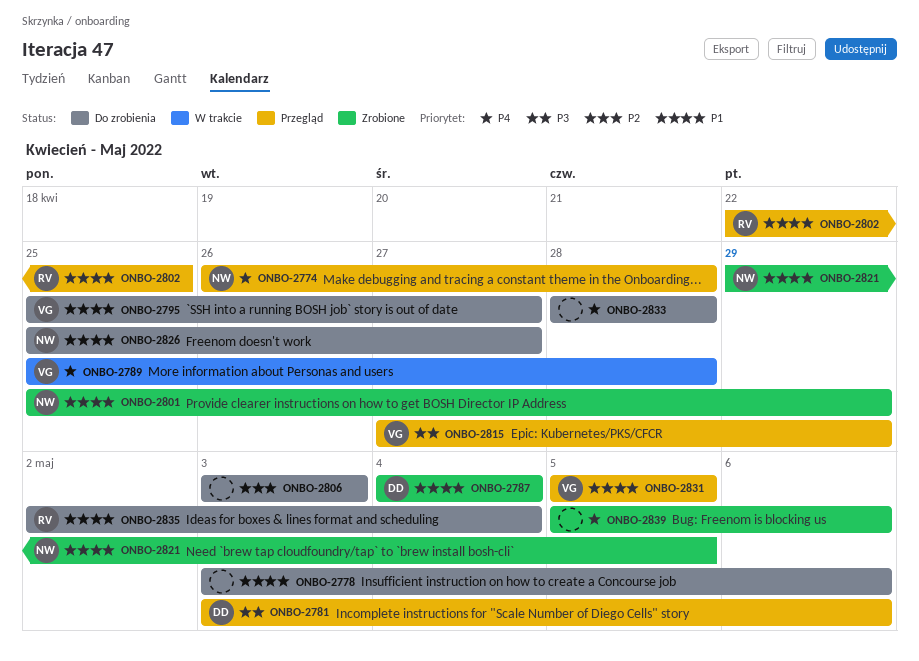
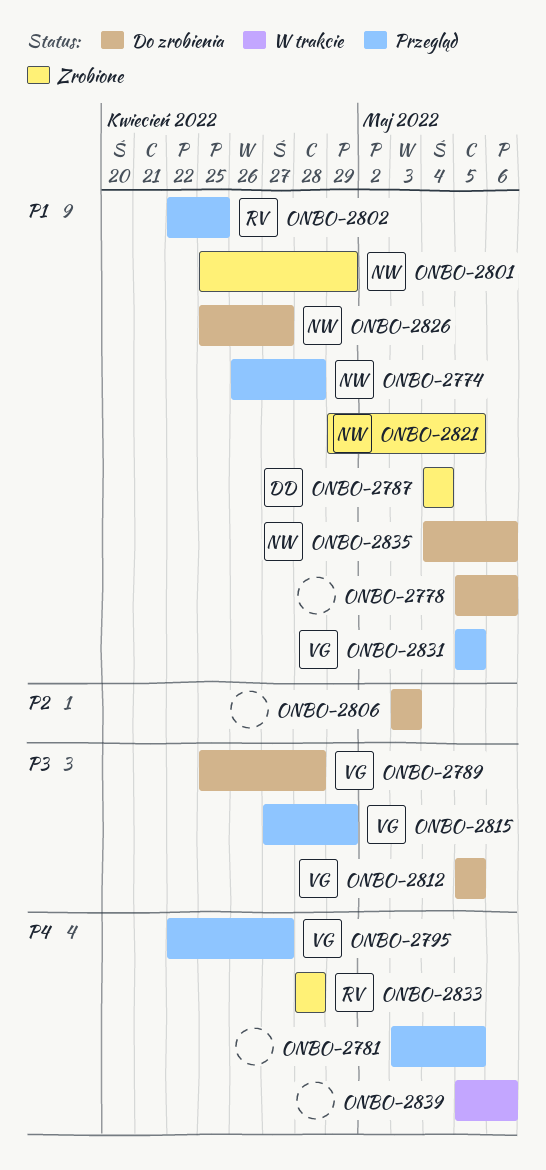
ONBO-2774, priority: P4 -> P1
ONBO-2778, start: May 3 -> May 5
ONBO-2781, owner: DD -> none
ONBO-2781, priority: P3 -> P4
ONBO-2781, due: May 6 -> May 5
ONBO-2789, status: W trakcie -> Do zrobienia
ONBO-2789, priority: P4 -> P3
ONBO-2795, status: Do zrobienia -> Przegląd
ONBO-2795, priority: P1 -> P4
ONBO-2795, start: Apr 25 -> Apr 22
ONBO-2812: none -> present
ONBO-2833, status: Do zrobienia -> Zrobione
ONBO-2833, owner: none -> RV
ONBO-2835, owner: RV -> NW
ONBO-2835, start: May 2 -> May 4
ONBO-2835, due: May 4 -> May 6
ONBO-2839, status: Zrobione -> W trakcie

